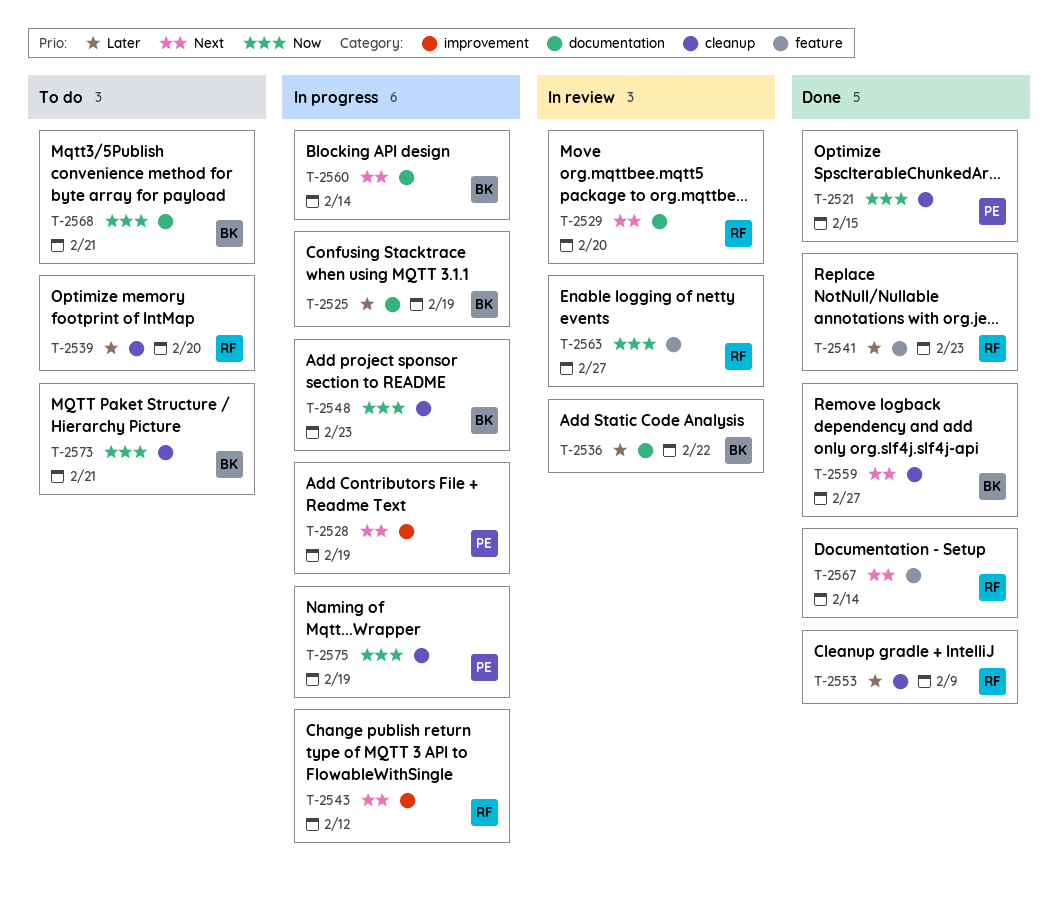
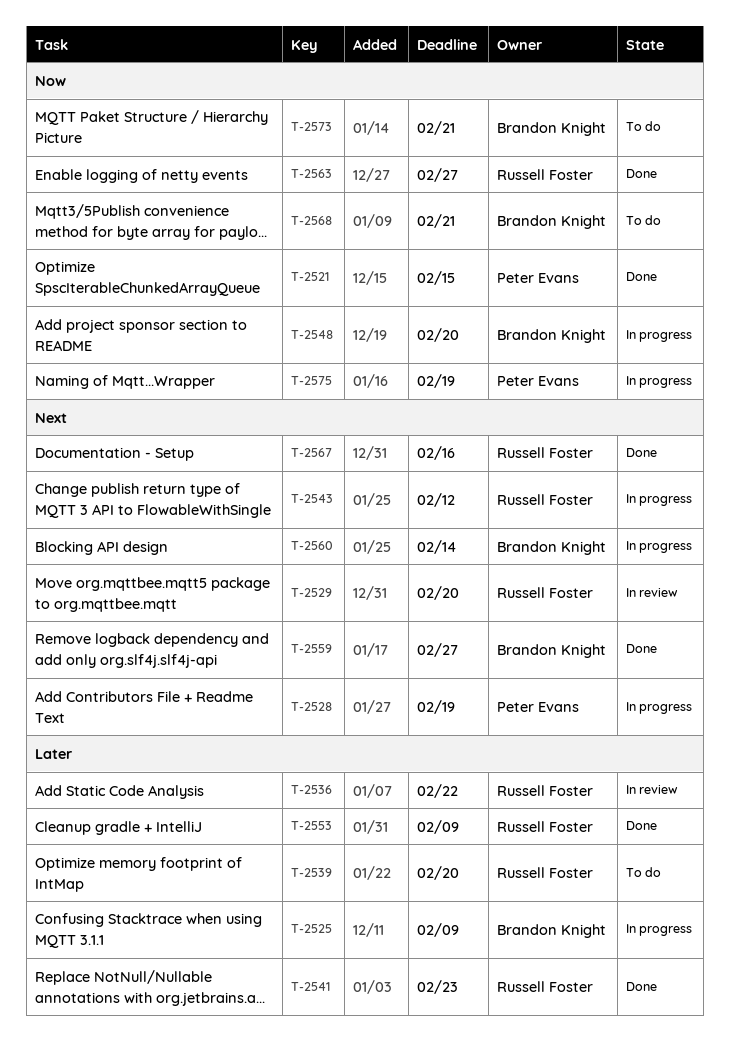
T-2525, due: Feb 19 -> Feb 9
T-2536, owner: Brandon Knight -> Russell Foster
T-2548, due: Feb 23 -> Feb 20
T-2563, status: In review -> Done
T-2567, due: Feb 14 -> Feb 16

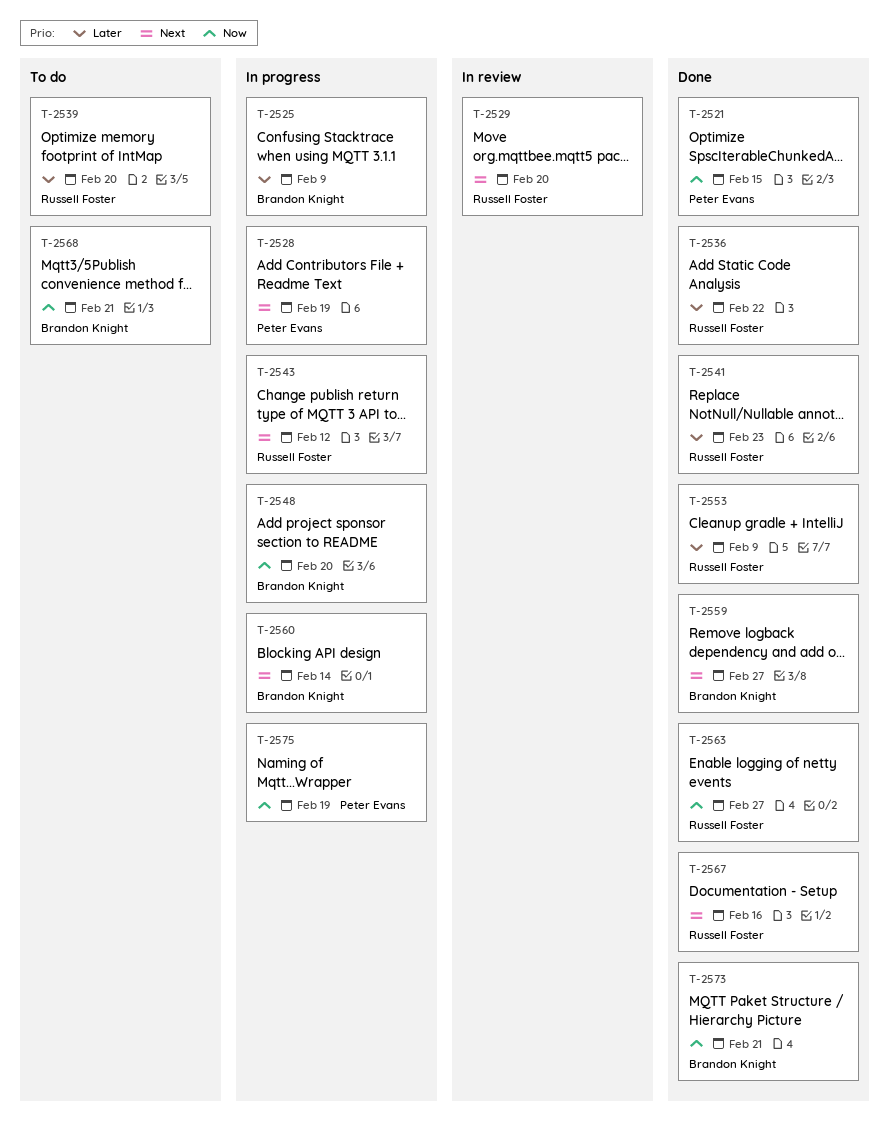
T-2536, status: In review -> Done
T-2573, status: To do -> Done

